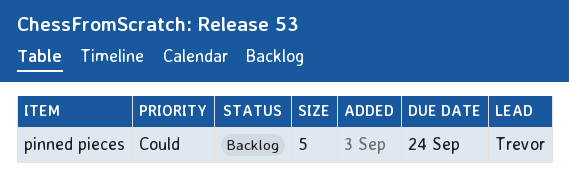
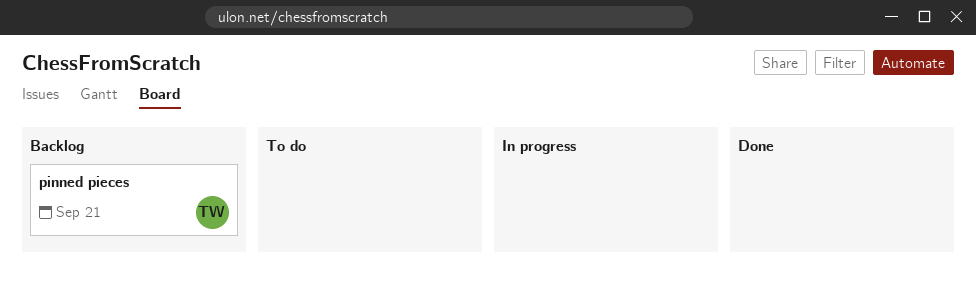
pinned pieces, due: Sep 24 -> Sep 21

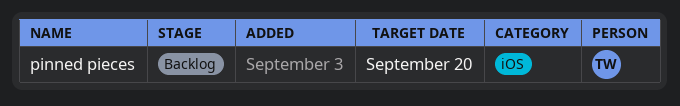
pinned pieces, due: Sep 21 -> Sep 20

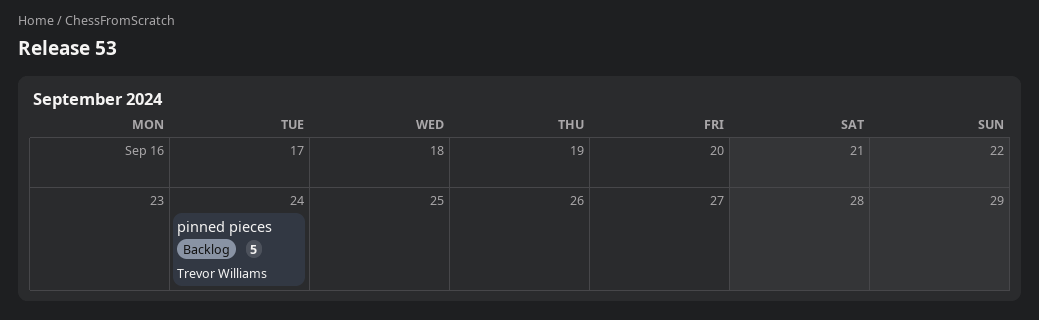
pinned pieces, due: Sep 20 -> Sep 24

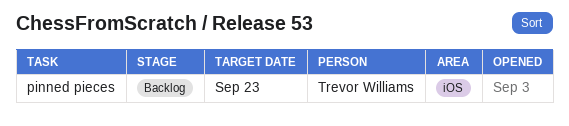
pinned pieces, due: Sep 24 -> Sep 23

